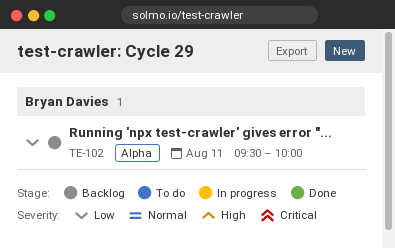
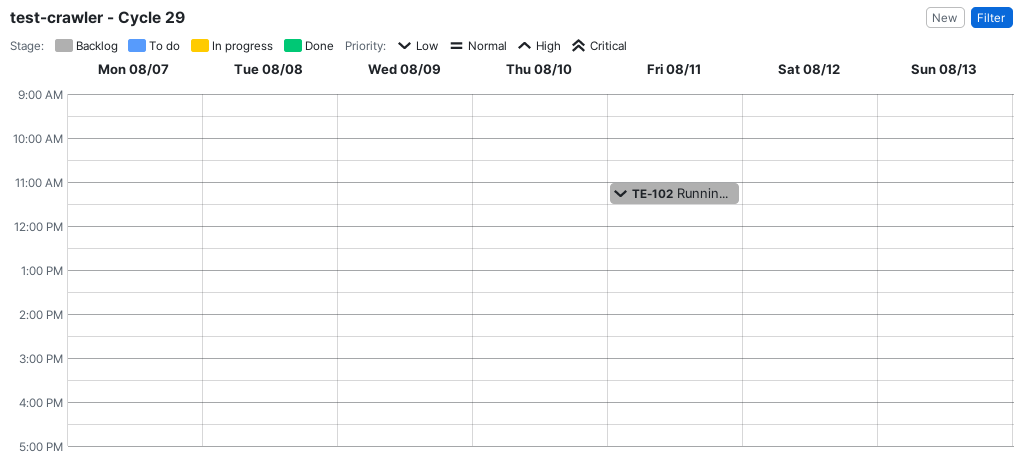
TE-102, begins: 09:30 -> 11:00
TE-102, ends: 10:00 -> 11:30

